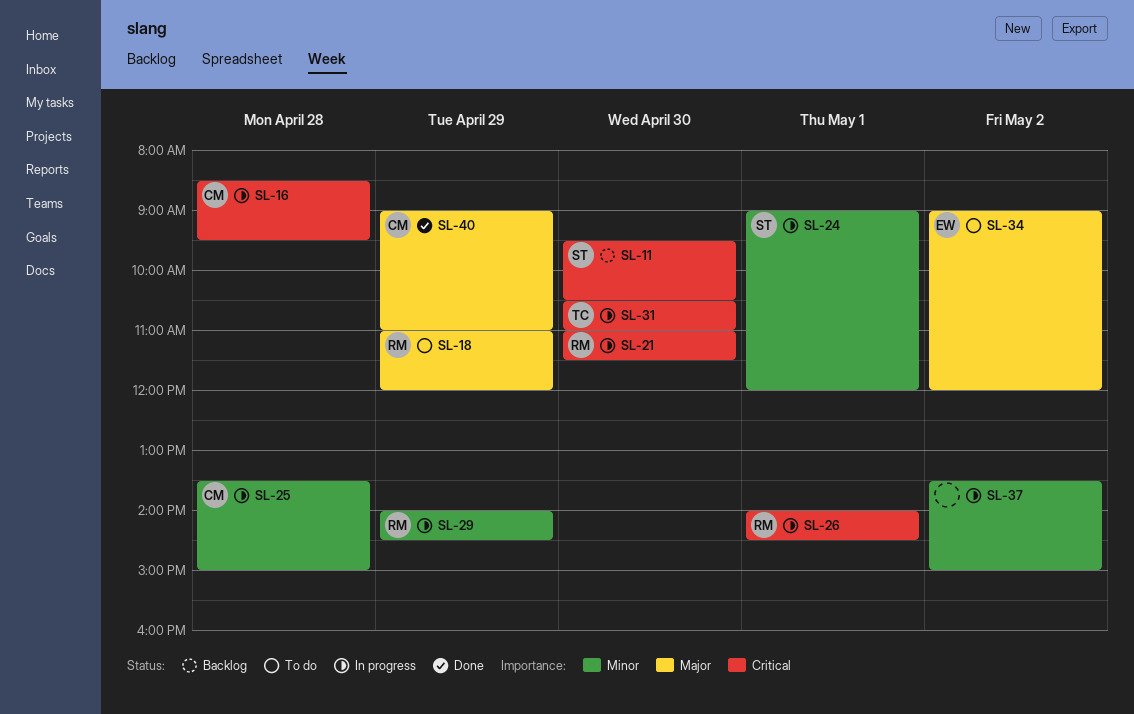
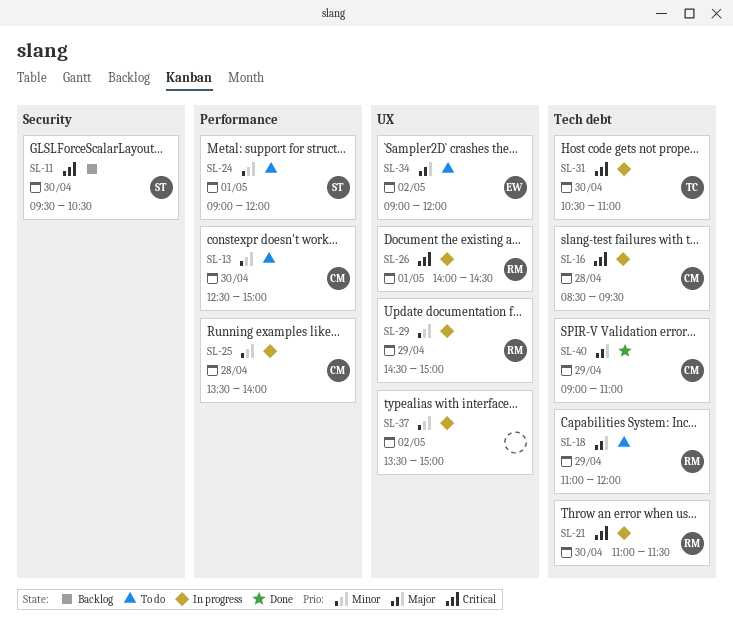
SL-13: none -> present
SL-24, status: In progress -> To do
SL-25, ends: 15:00 -> 14:00
SL-29, begins: 14:00 -> 14:30
SL-29, ends: 14:30 -> 15:00

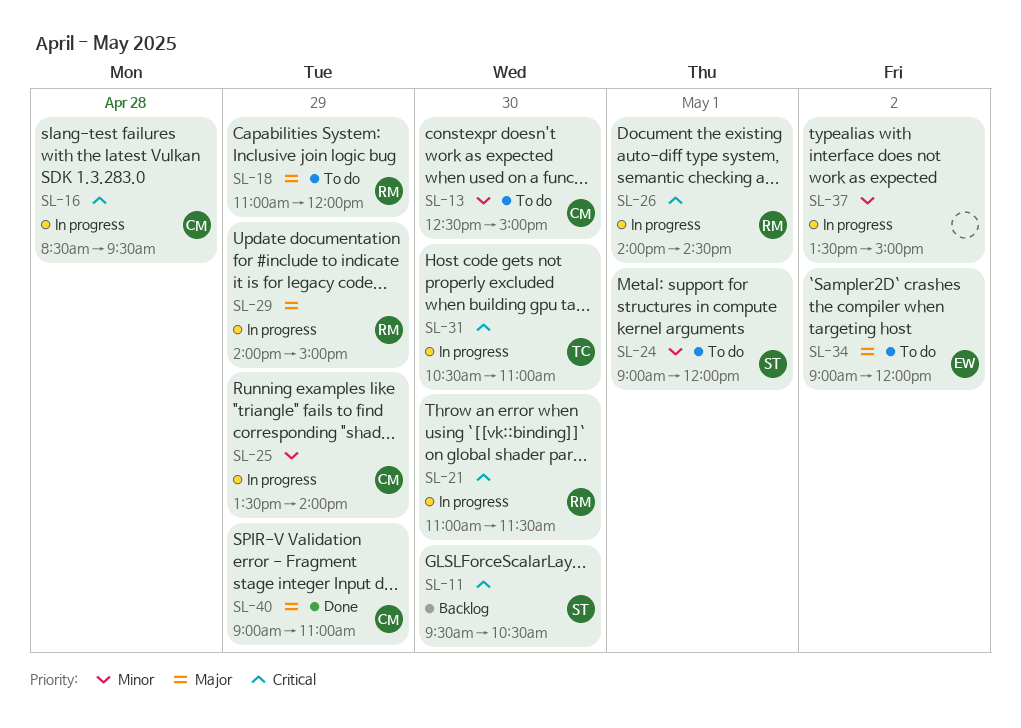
SL-25, day: Apr 28 -> Apr 29
SL-29, priority: Minor -> Major
SL-29, begins: 14:30 -> 14:00

